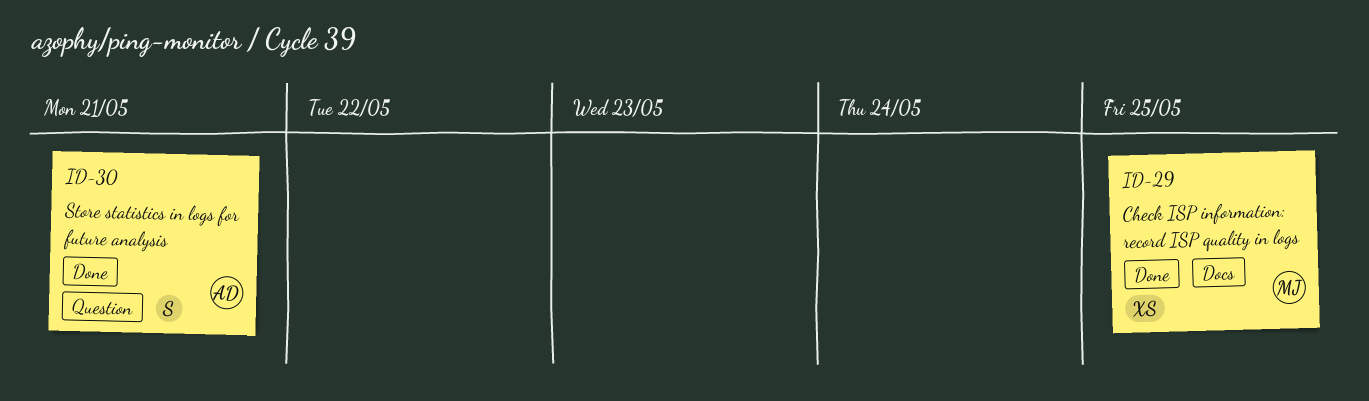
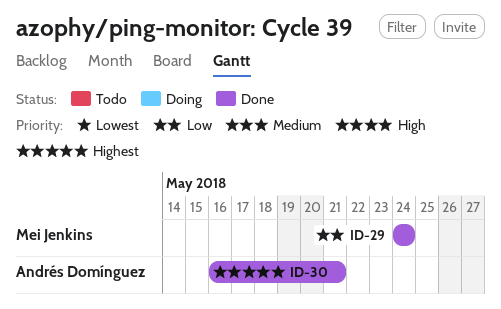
ID-29, due: May 25 -> May 24

